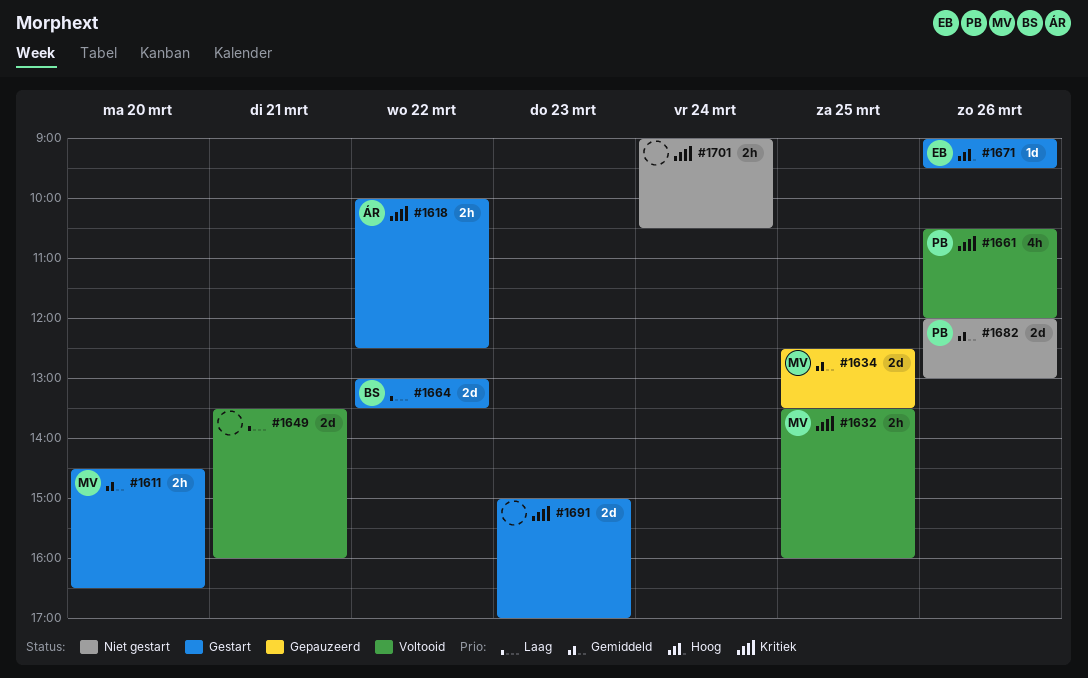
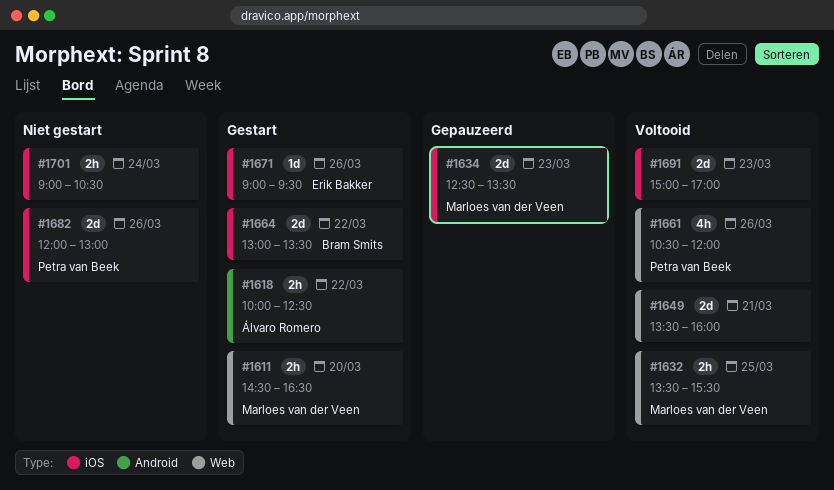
#1632, ends: 16:00 -> 15:30
#1634, day: Mar 25 -> Mar 23
#1691, status: Gestart -> Voltooid

